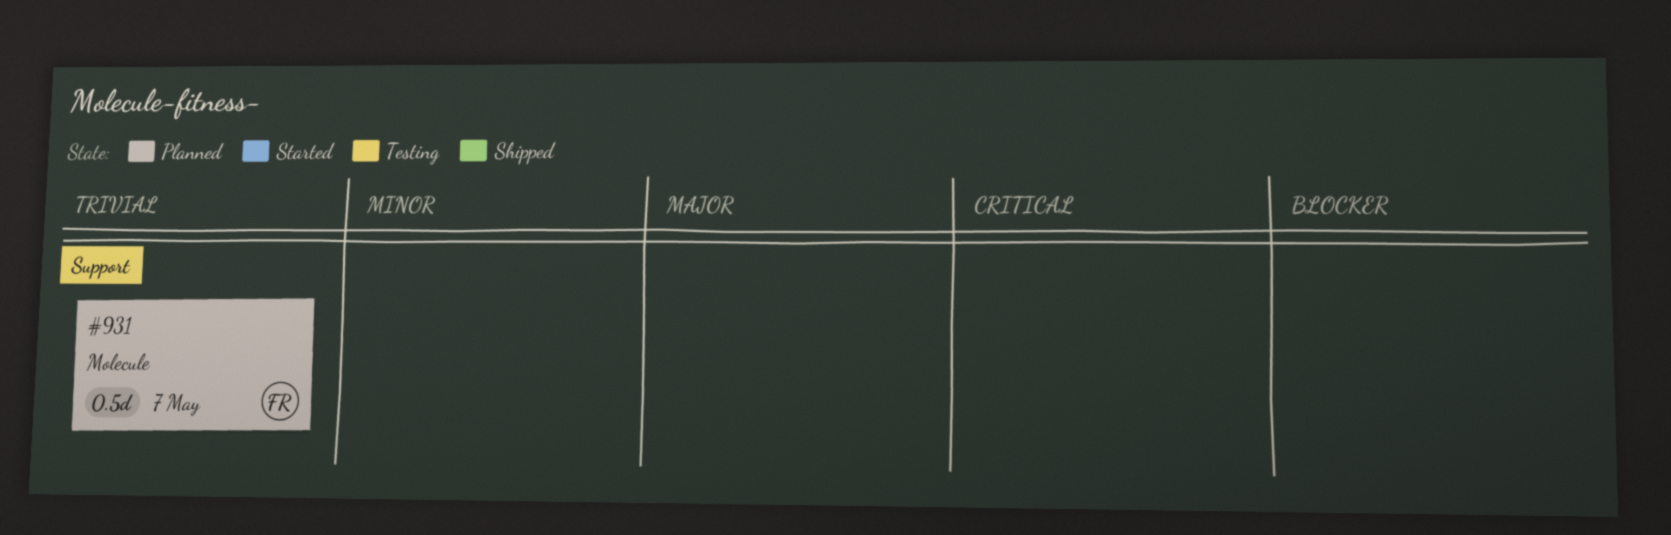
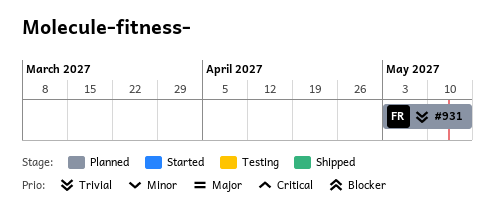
#931, due: May 7 -> May 14

